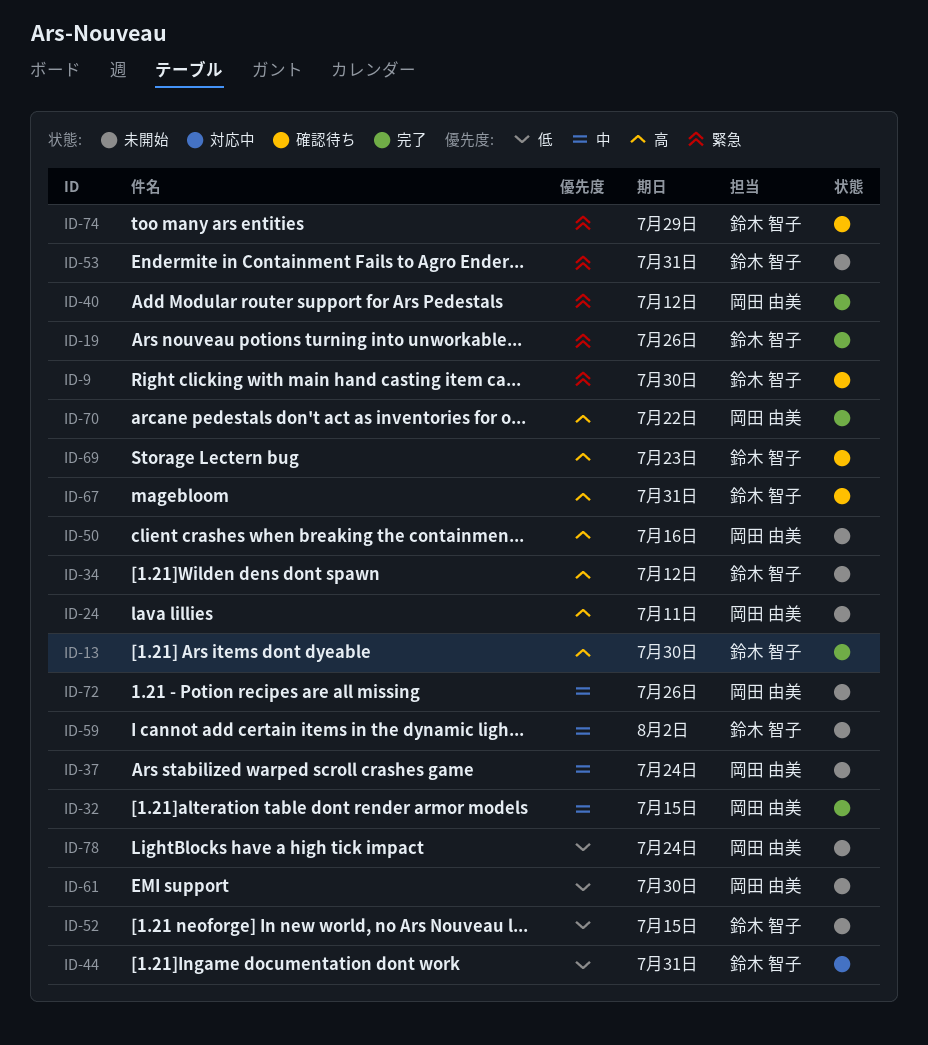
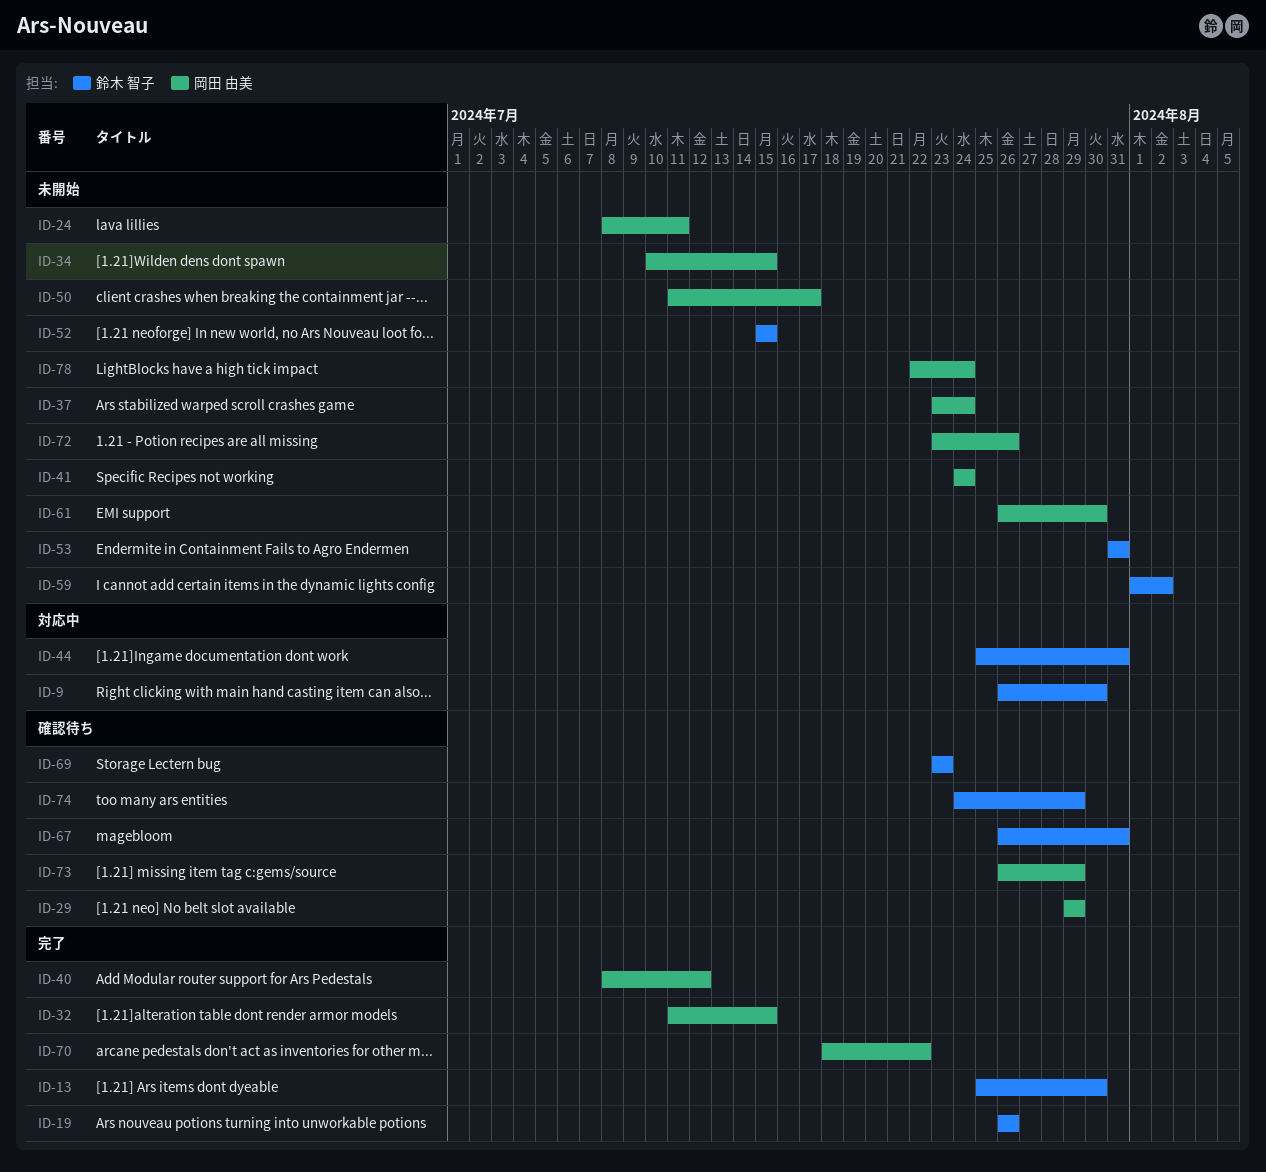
ID-9, status: 確認待ち -> 対応中
ID-29: none -> present
ID-34, owner: 鈴木 智子 -> 岡田 由美
ID-34, due: Jul 12 -> Jul 15
ID-41: none -> present
ID-50, due: Jul 16 -> Jul 17
ID-73: none -> present

